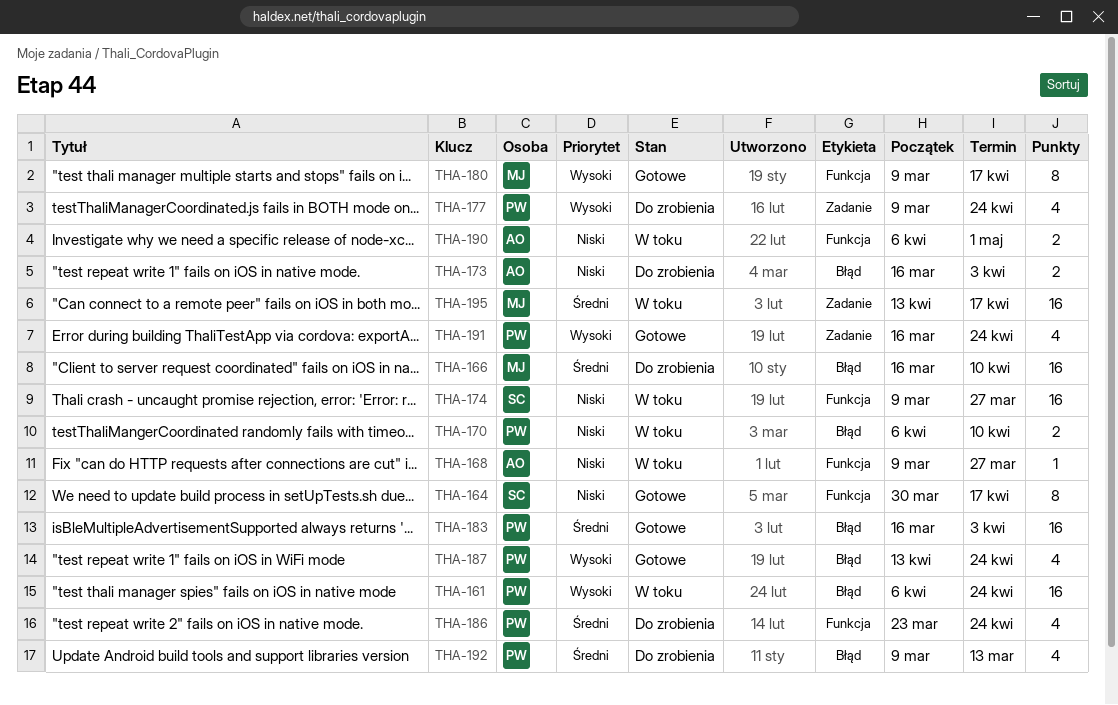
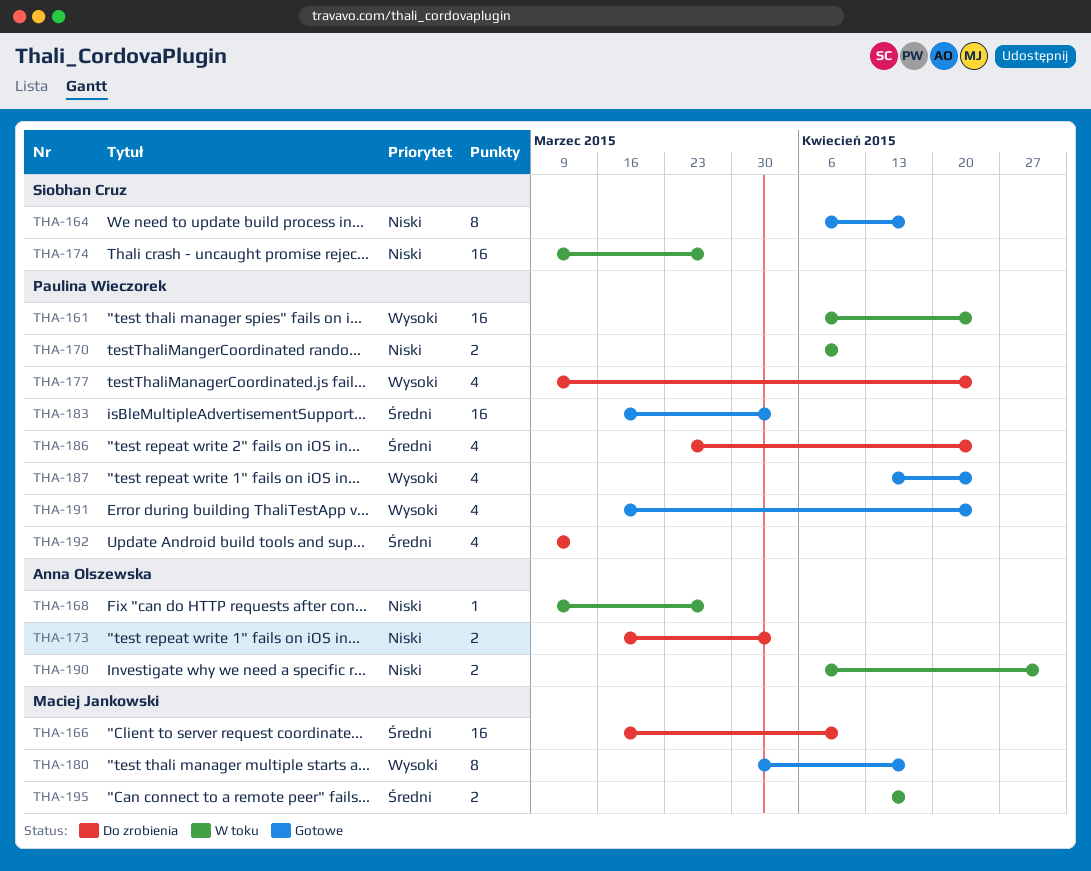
THA-164, start: Mar 30 -> Apr 6
THA-180, start: Mar 9 -> Mar 30
THA-195, estimate: 16 -> 2

